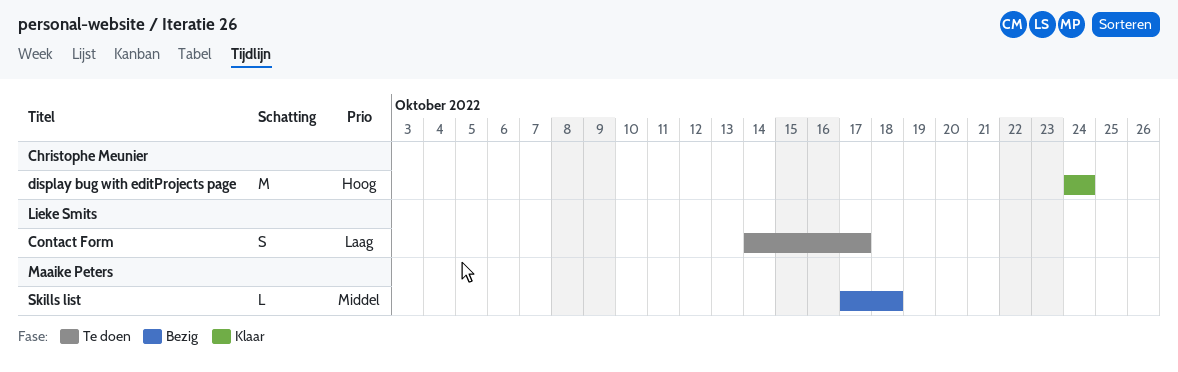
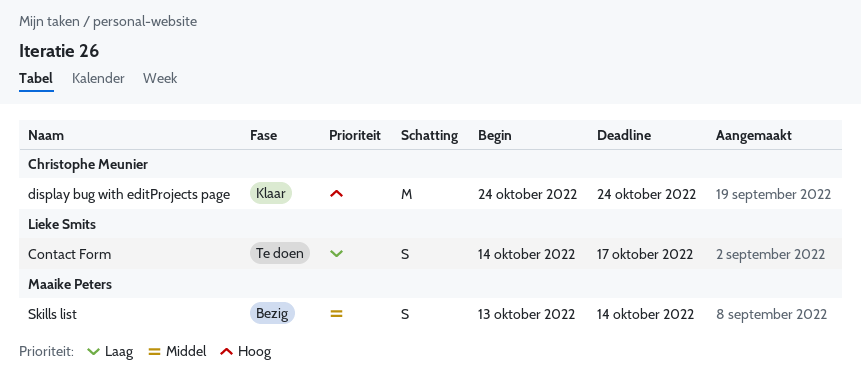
Skills list, estimate: L -> S
Skills list, start: Oct 17 -> Oct 13
Skills list, due: Oct 18 -> Oct 14

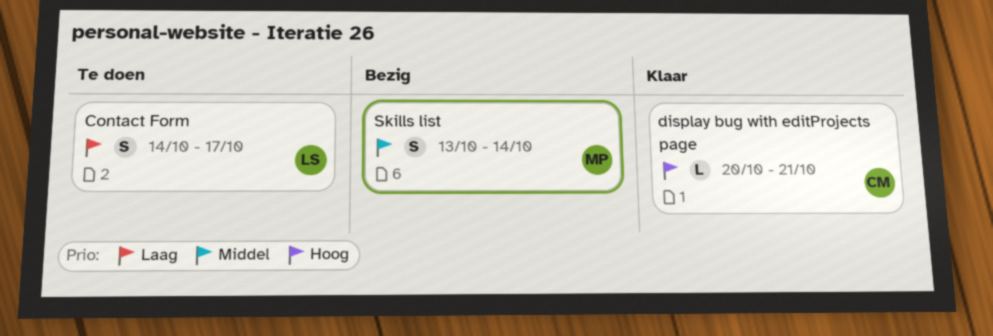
display bug with editProjects page, estimate: M -> L
display bug with editProjects page, start: Oct 24 -> Oct 20
display bug with editProjects page, due: Oct 24 -> Oct 21

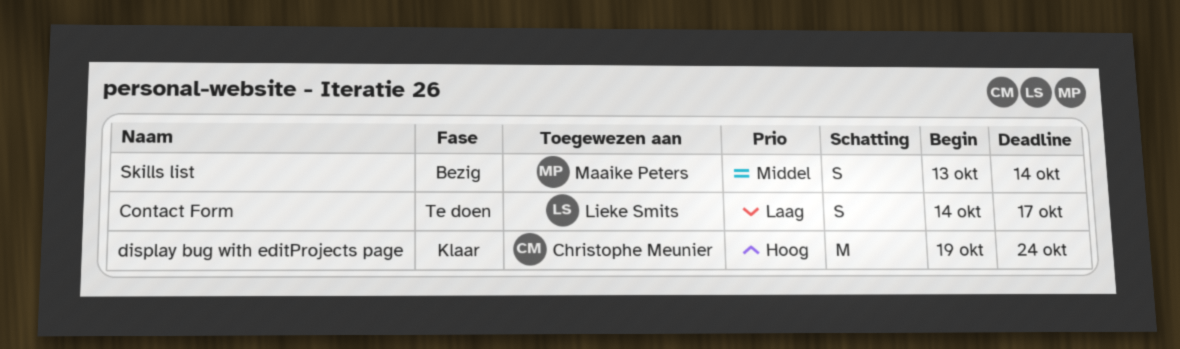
display bug with editProjects page, estimate: L -> M
display bug with editProjects page, start: Oct 20 -> Oct 19
display bug with editProjects page, due: Oct 21 -> Oct 24

